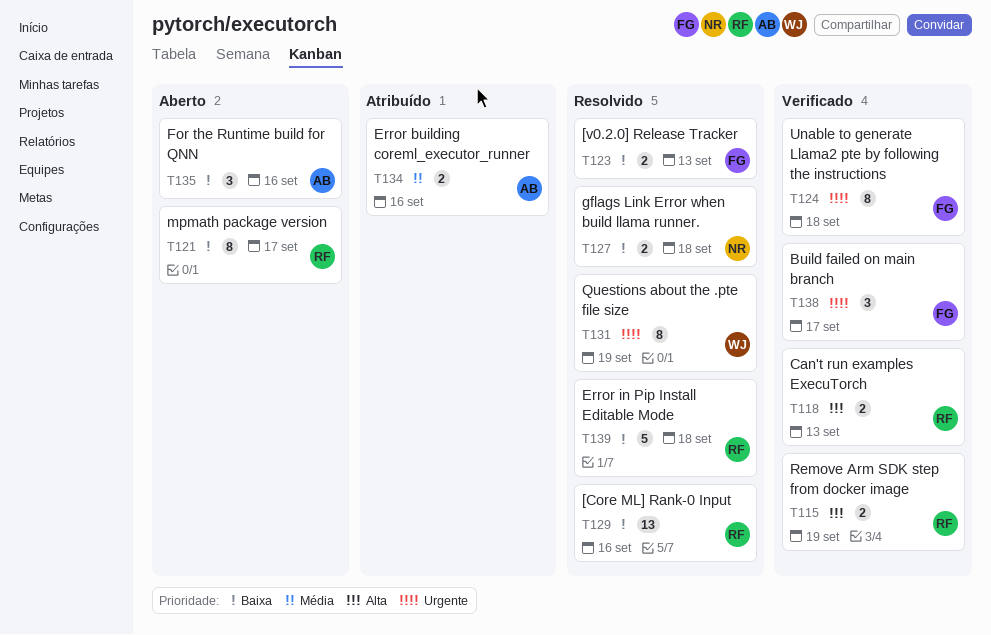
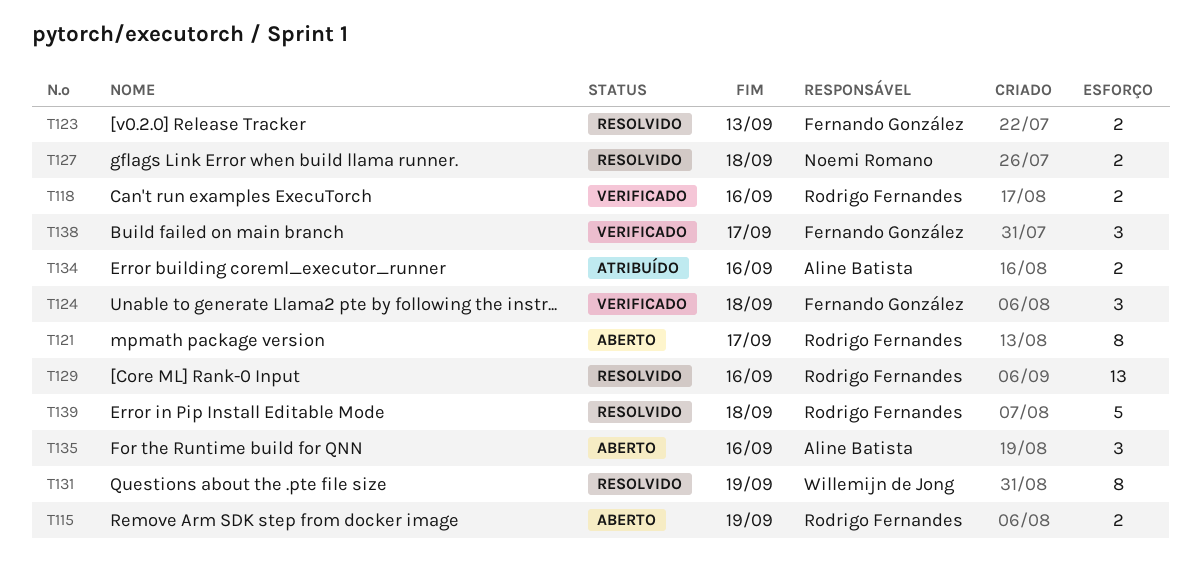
T115, status: Verificado -> Aberto
T118, due: Sep 13 -> Sep 16
T124, estimate: 8 -> 3

